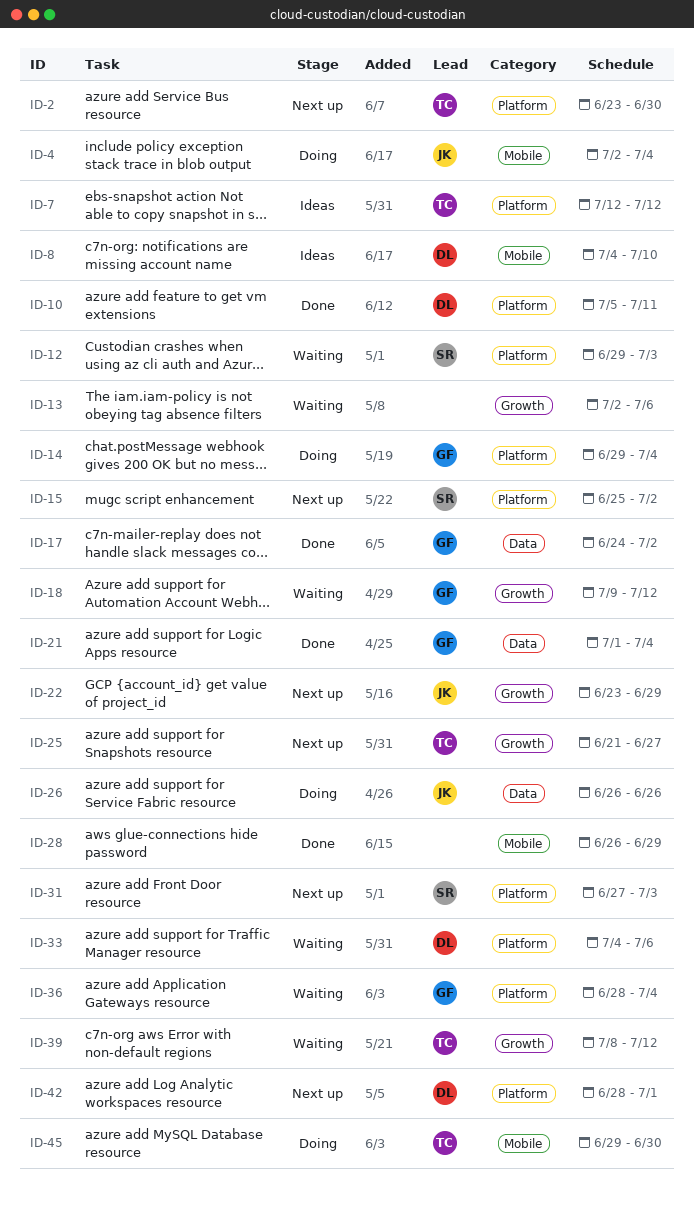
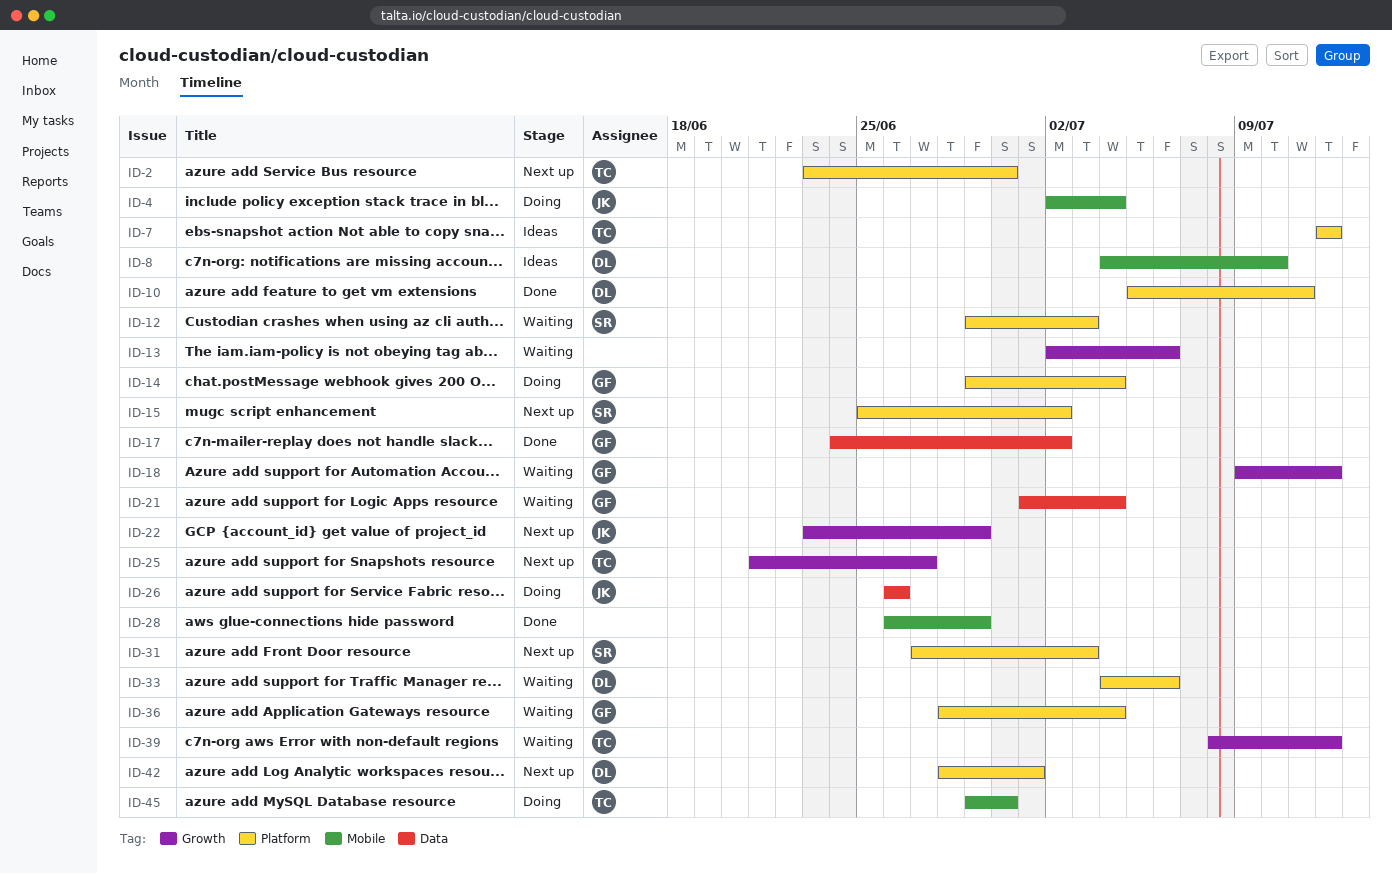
ID-21, status: Done -> Waiting

